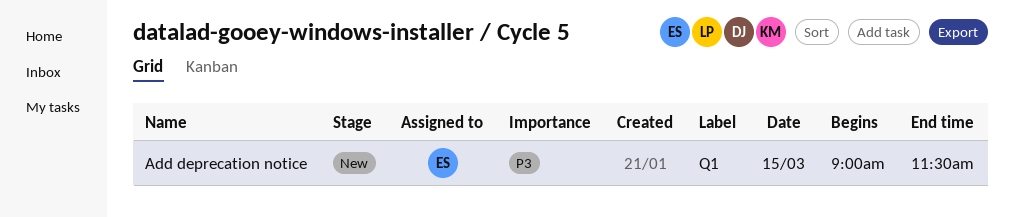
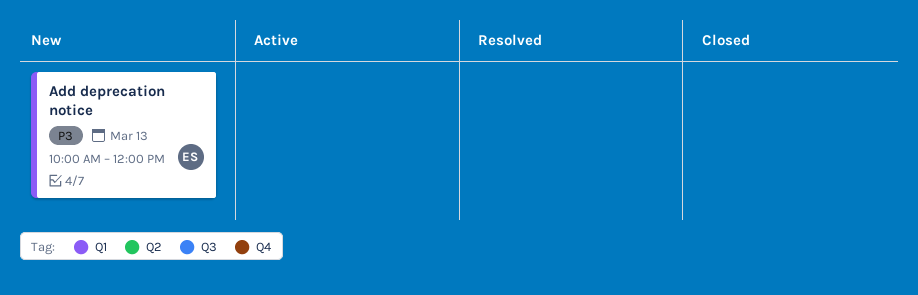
Add deprecation notice, day: Mar 15 -> Mar 13
Add deprecation notice, begins: 09:00 -> 10:00
Add deprecation notice, ends: 11:30 -> 12:00

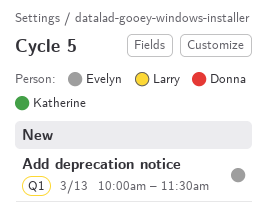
Add deprecation notice, ends: 12:00 -> 11:30

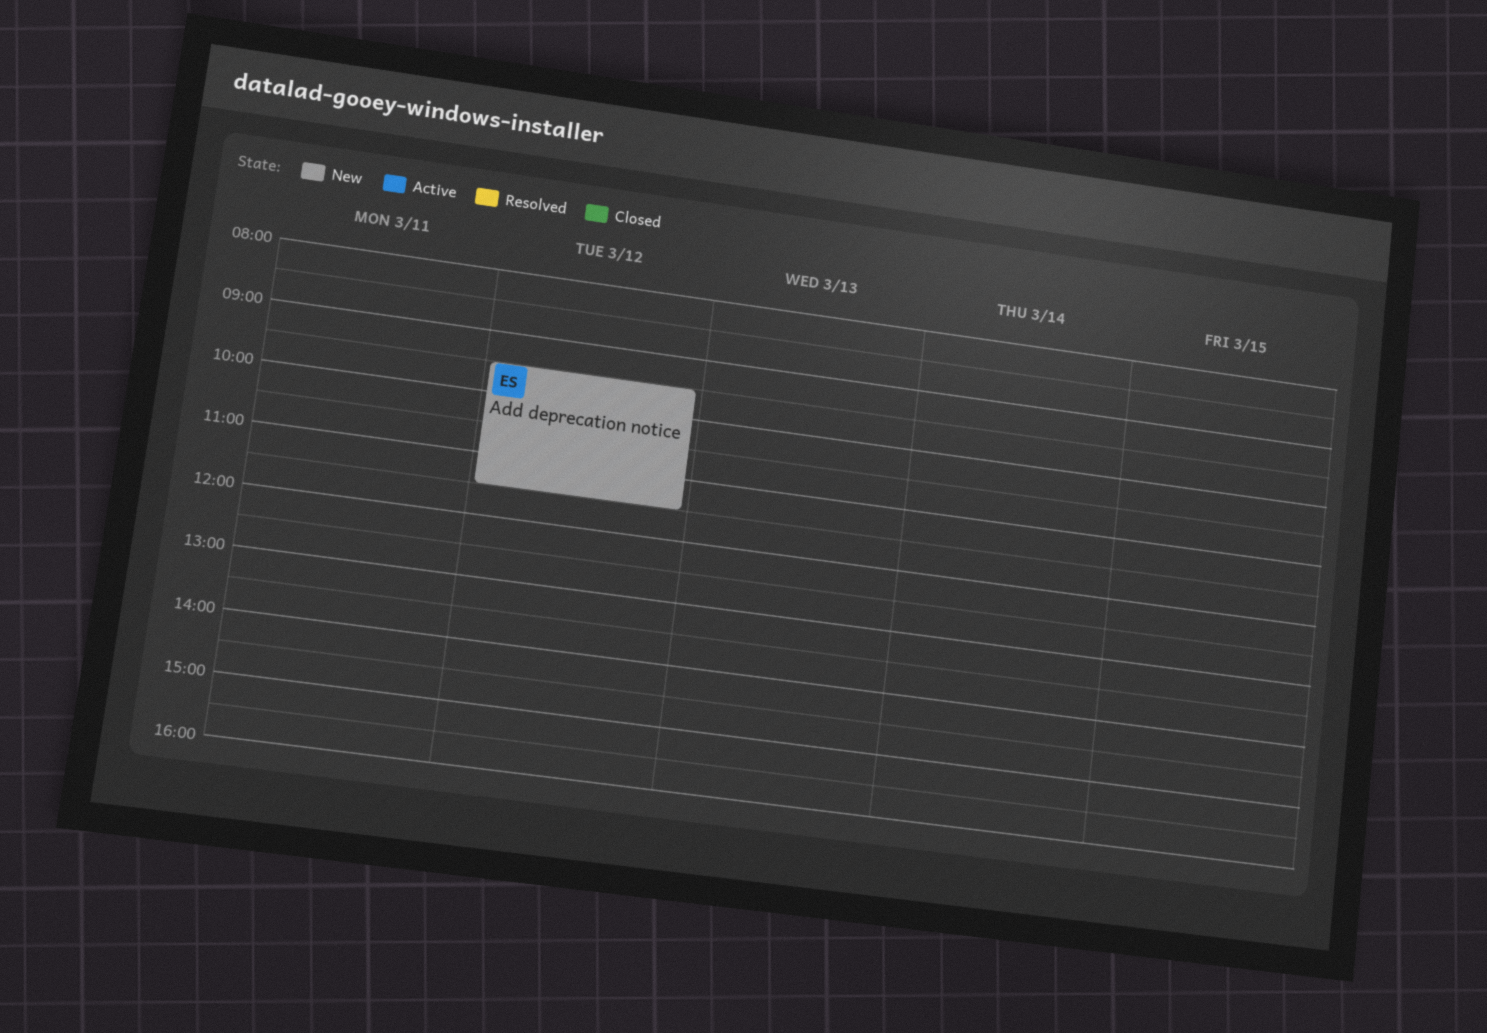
Add deprecation notice, day: Mar 13 -> Mar 12
Add deprecation notice, begins: 10:00 -> 09:30

